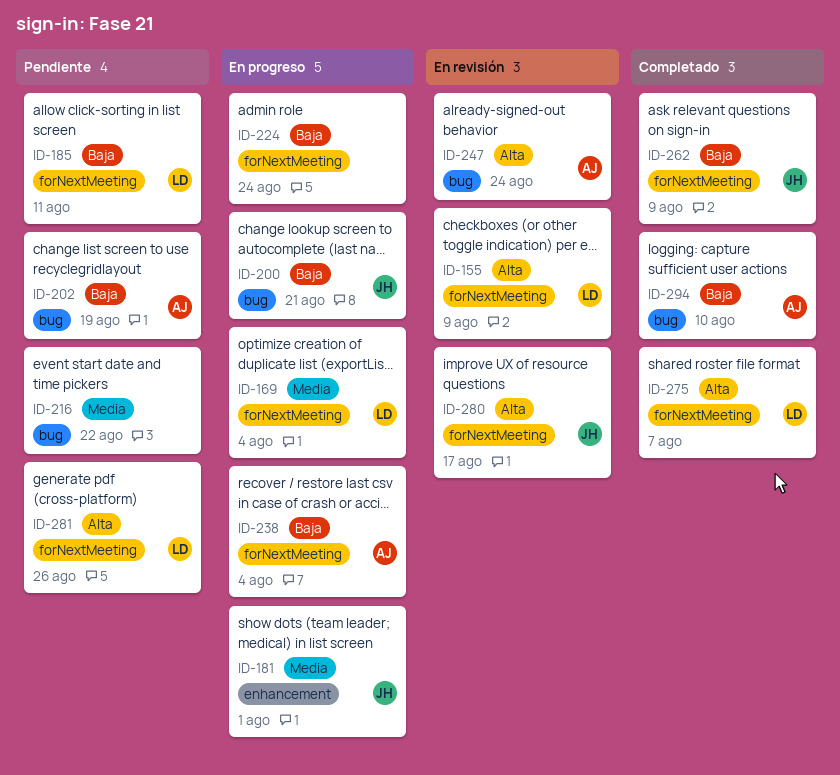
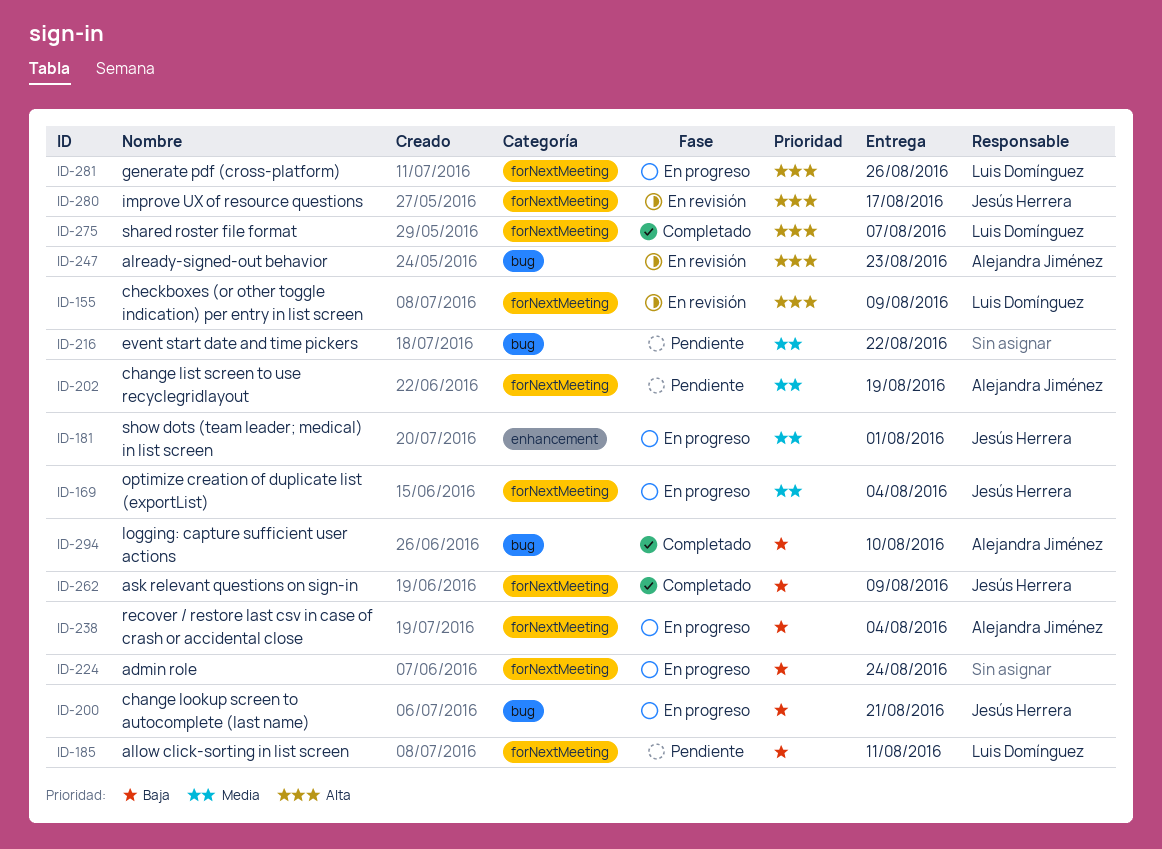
ID-169, owner: Luis Domínguez -> Jesús Herrera
ID-202, priority: Baja -> Media
ID-202, label: bug -> forNextMeeting
ID-247, due: Aug 24 -> Aug 23
ID-281, status: Pendiente -> En progreso

